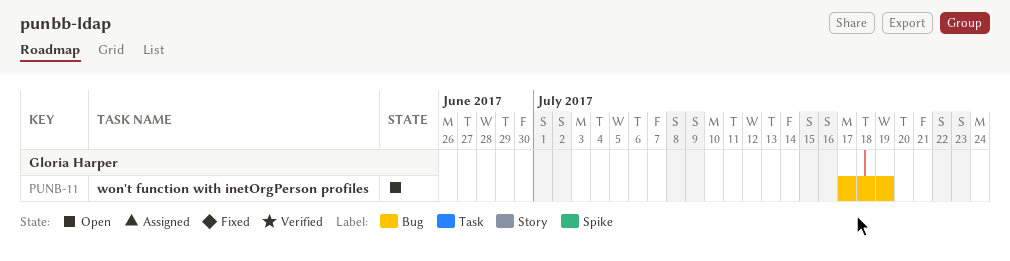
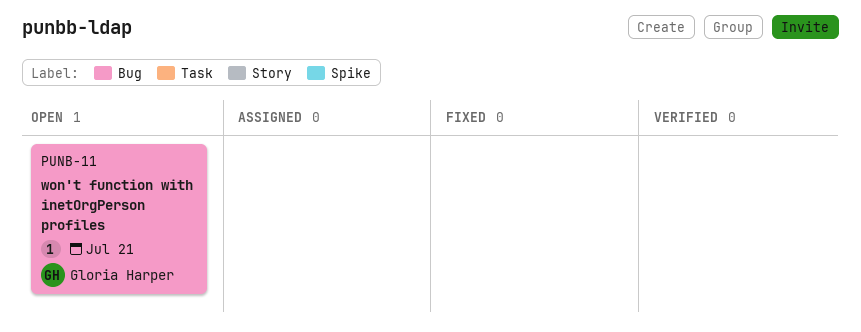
PUNB-11, due: Jul 19 -> Jul 21

